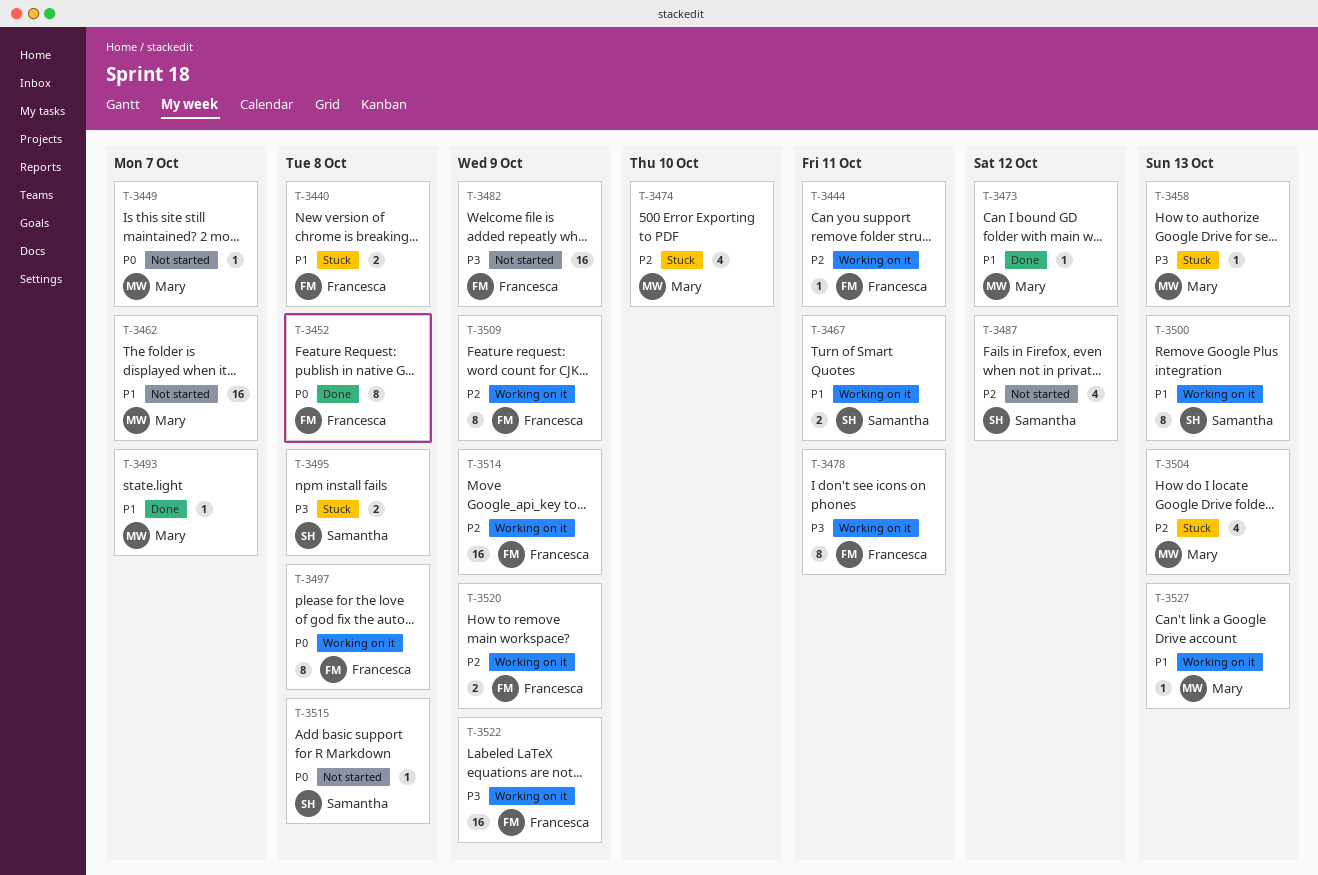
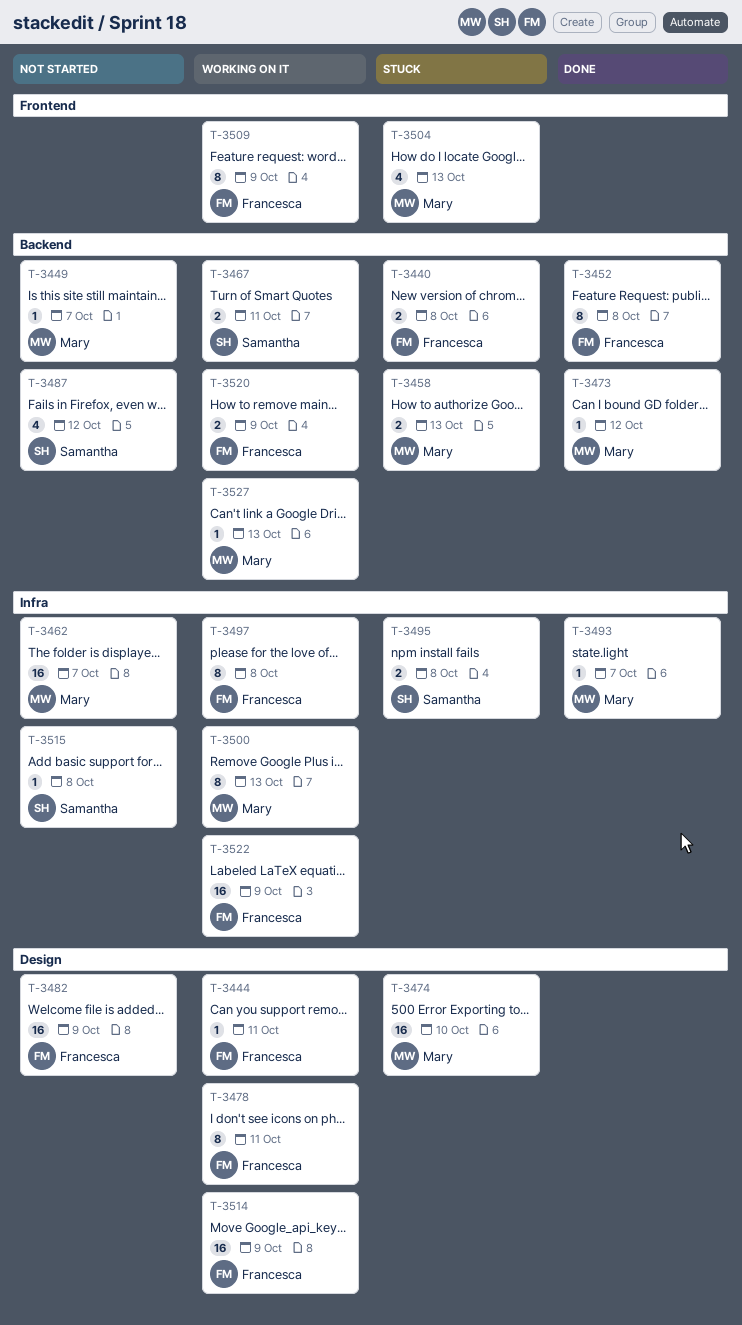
T-3458, estimate: 1 -> 2
T-3474, estimate: 4 -> 16
T-3500, owner: Samantha -> Mary

